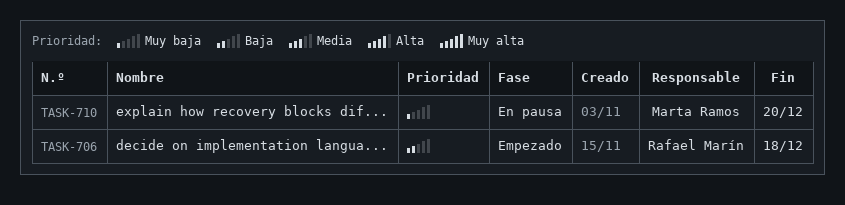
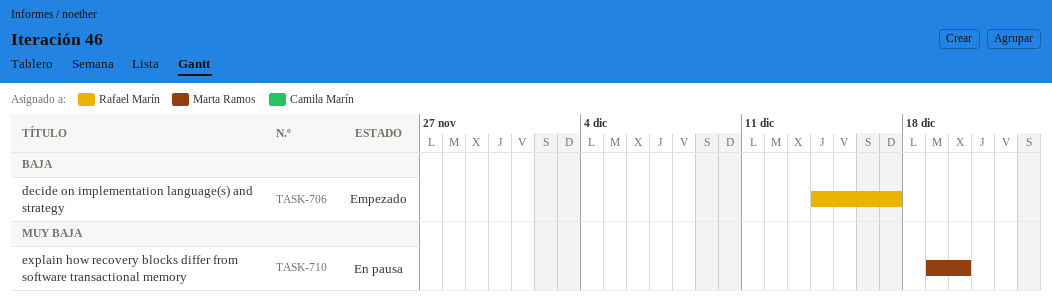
TASK-706, due: Dec 18 -> Dec 17

